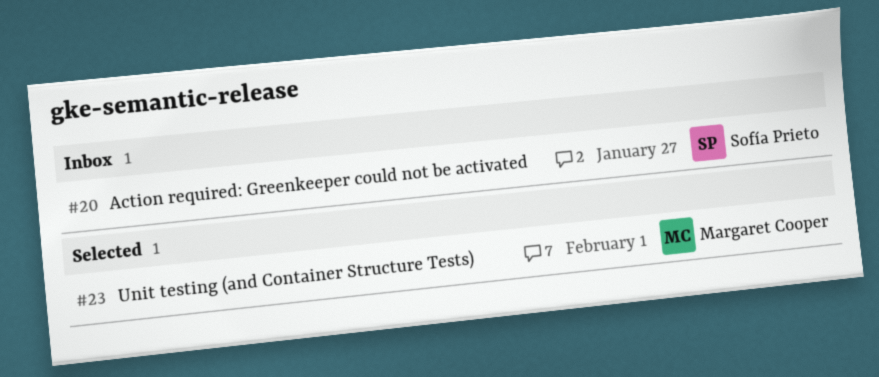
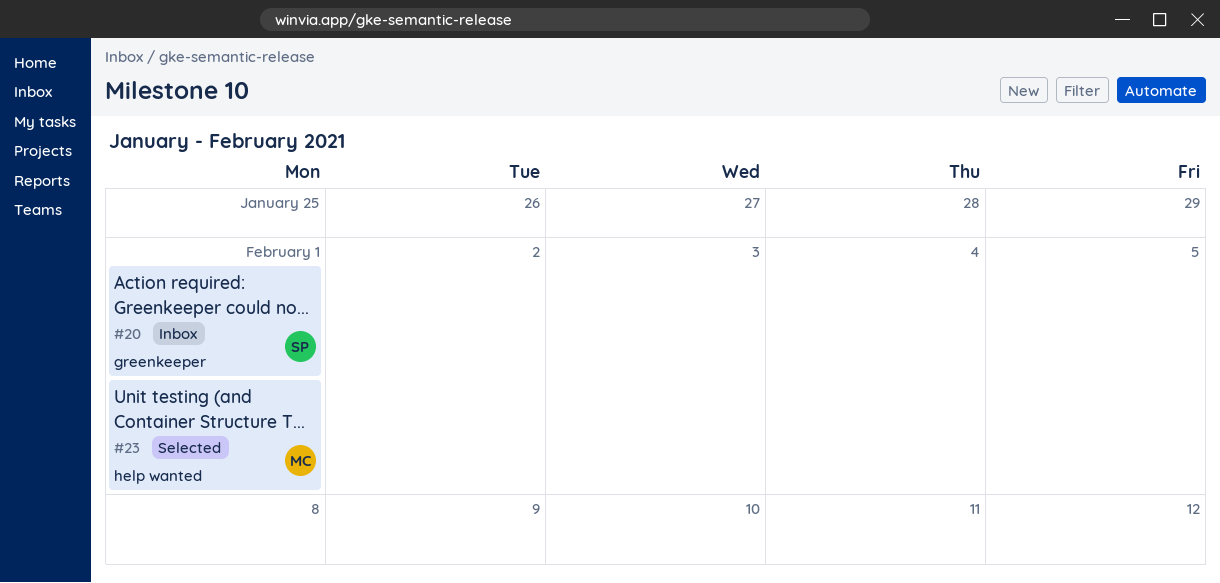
#20, due: Jan 27 -> Feb 1

